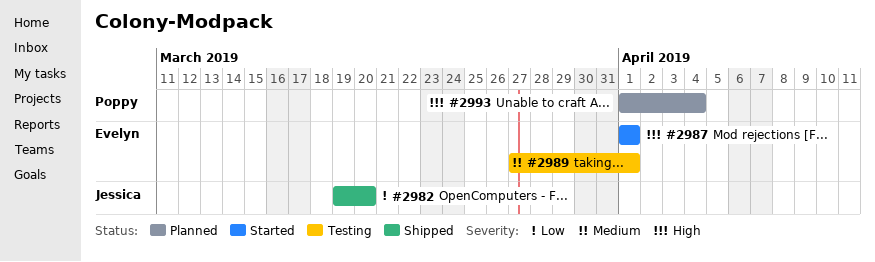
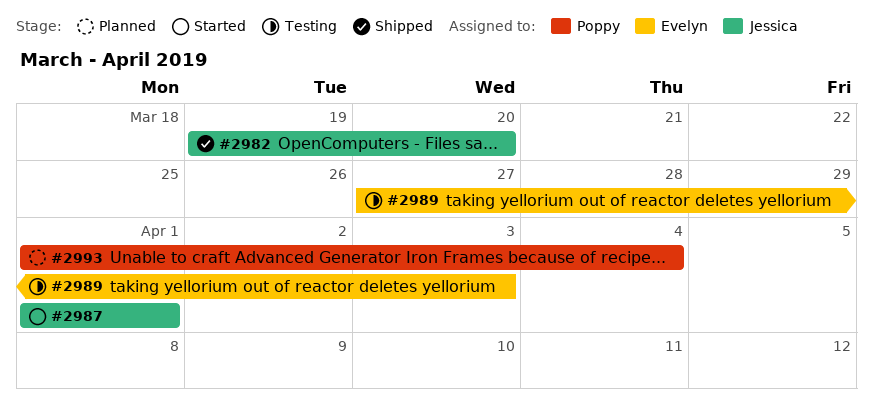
#2987, owner: Evelyn -> Jessica
#2989, due: Apr 1 -> Apr 3

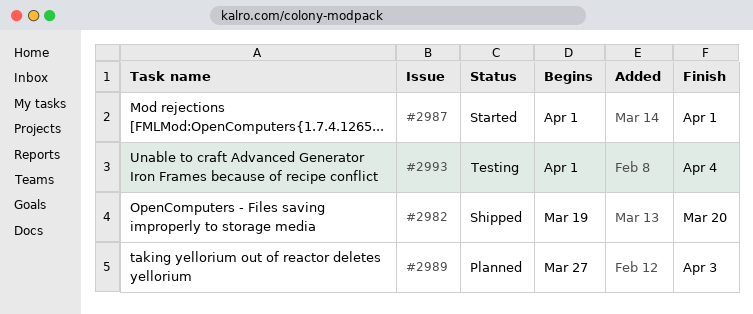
#2989, status: Testing -> Planned
#2993, status: Planned -> Testing

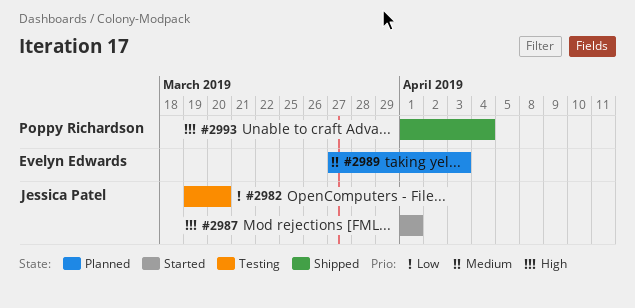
#2982, status: Shipped -> Testing
#2993, status: Testing -> Shipped

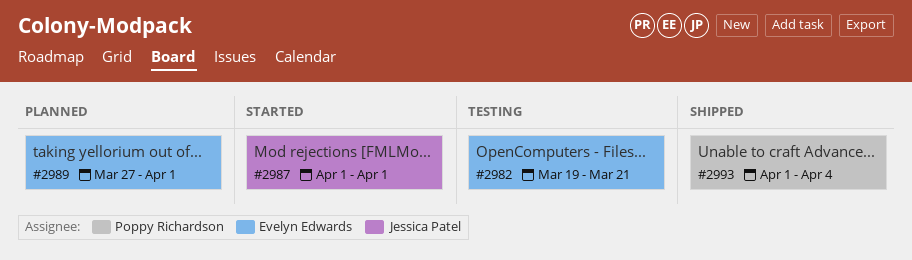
#2982, owner: Jessica Patel -> Evelyn Edwards
#2982, due: Mar 20 -> Mar 21
#2989, due: Apr 3 -> Apr 1

